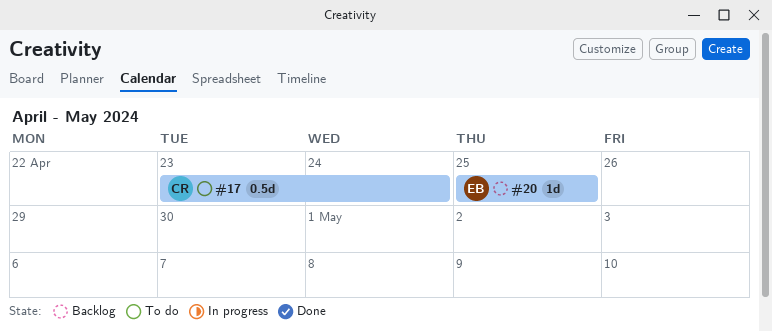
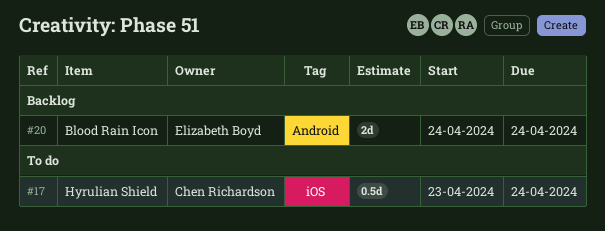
#20, estimate: 1d -> 2d
#20, start: Apr 25 -> Apr 24
#20, due: Apr 25 -> Apr 24

